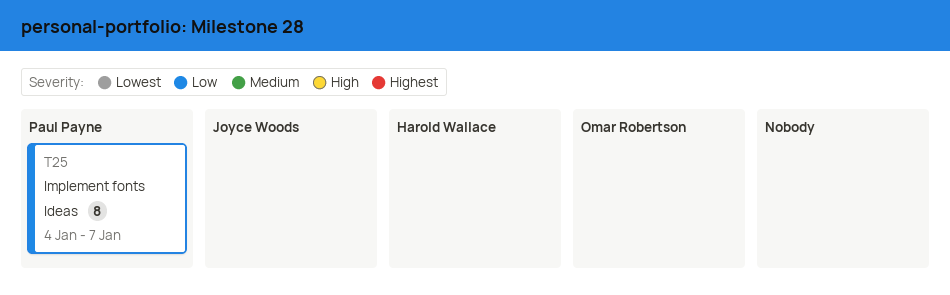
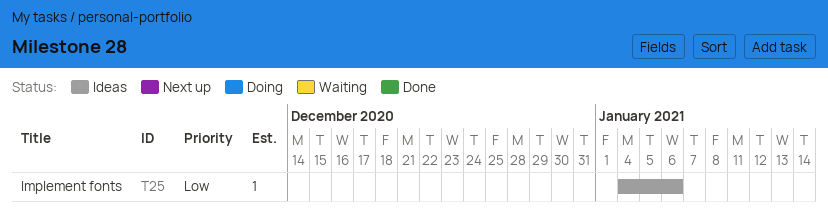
T25, estimate: 8 -> 1
T25, due: Jan 7 -> Jan 6

